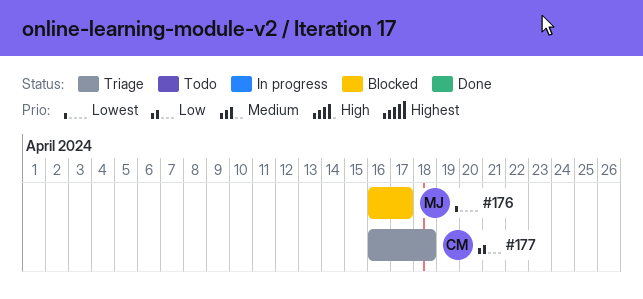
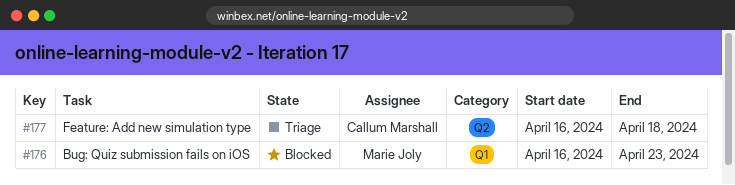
#176, due: Apr 17 -> Apr 23

